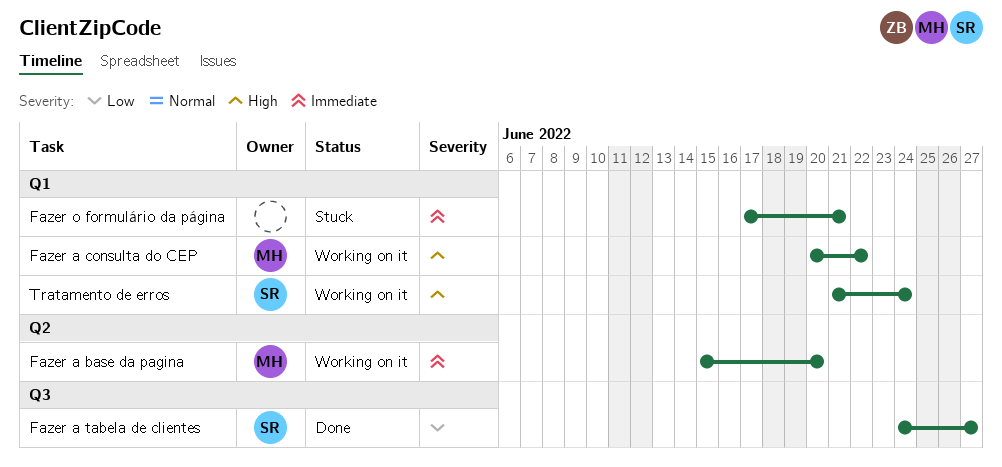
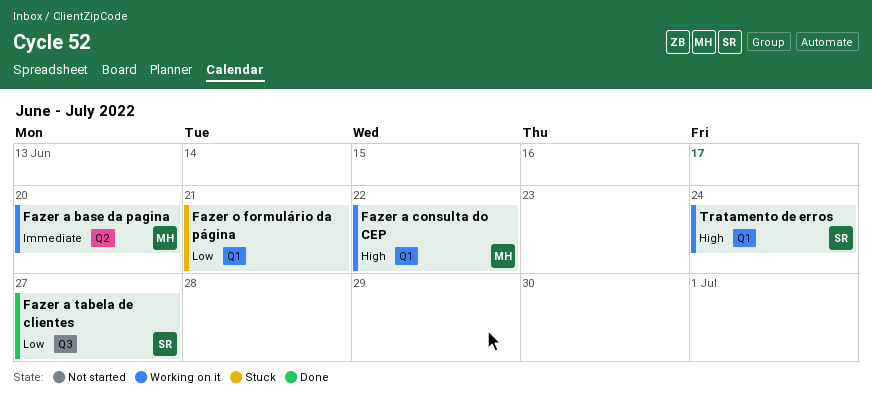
Fazer o formulário da página, priority: Immediate -> Low

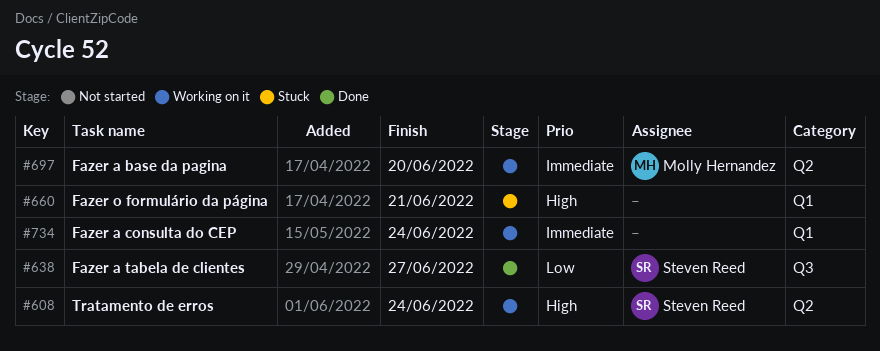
Fazer a consulta do CEP, owner: Molly Hernandez -> none
Fazer a consulta do CEP, priority: High -> Immediate
Fazer a consulta do CEP, due: Jun 22 -> Jun 24
Fazer o formulário da página, priority: Low -> High
Tratamento de erros, label: Q1 -> Q2

